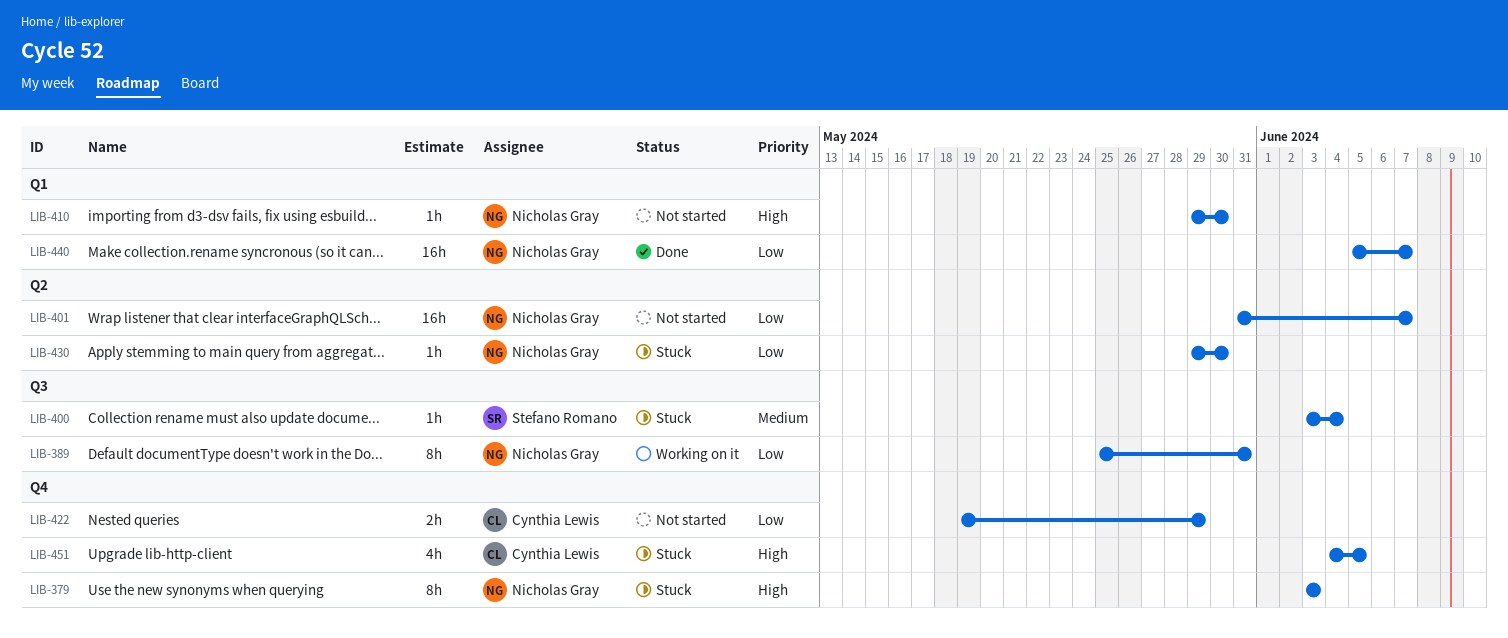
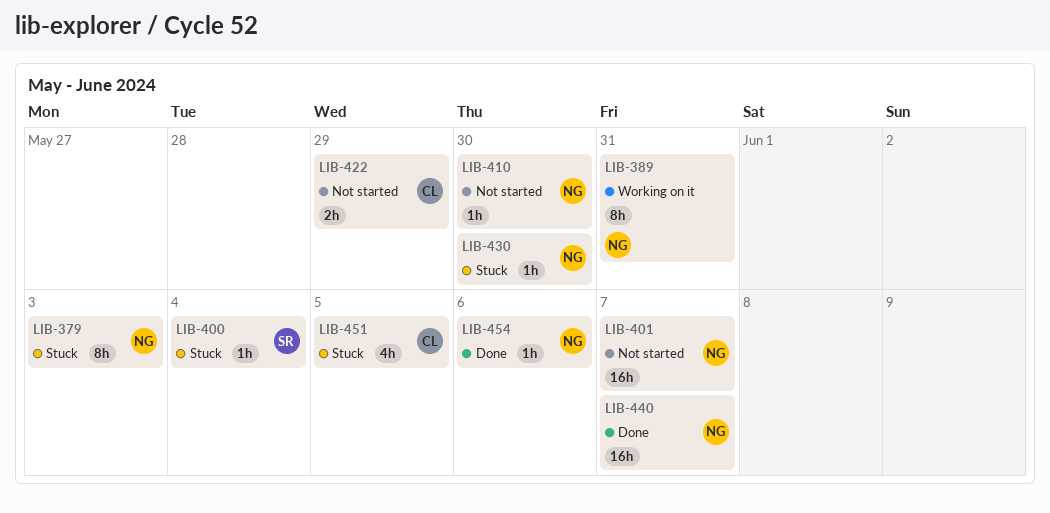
LIB-454: none -> present

